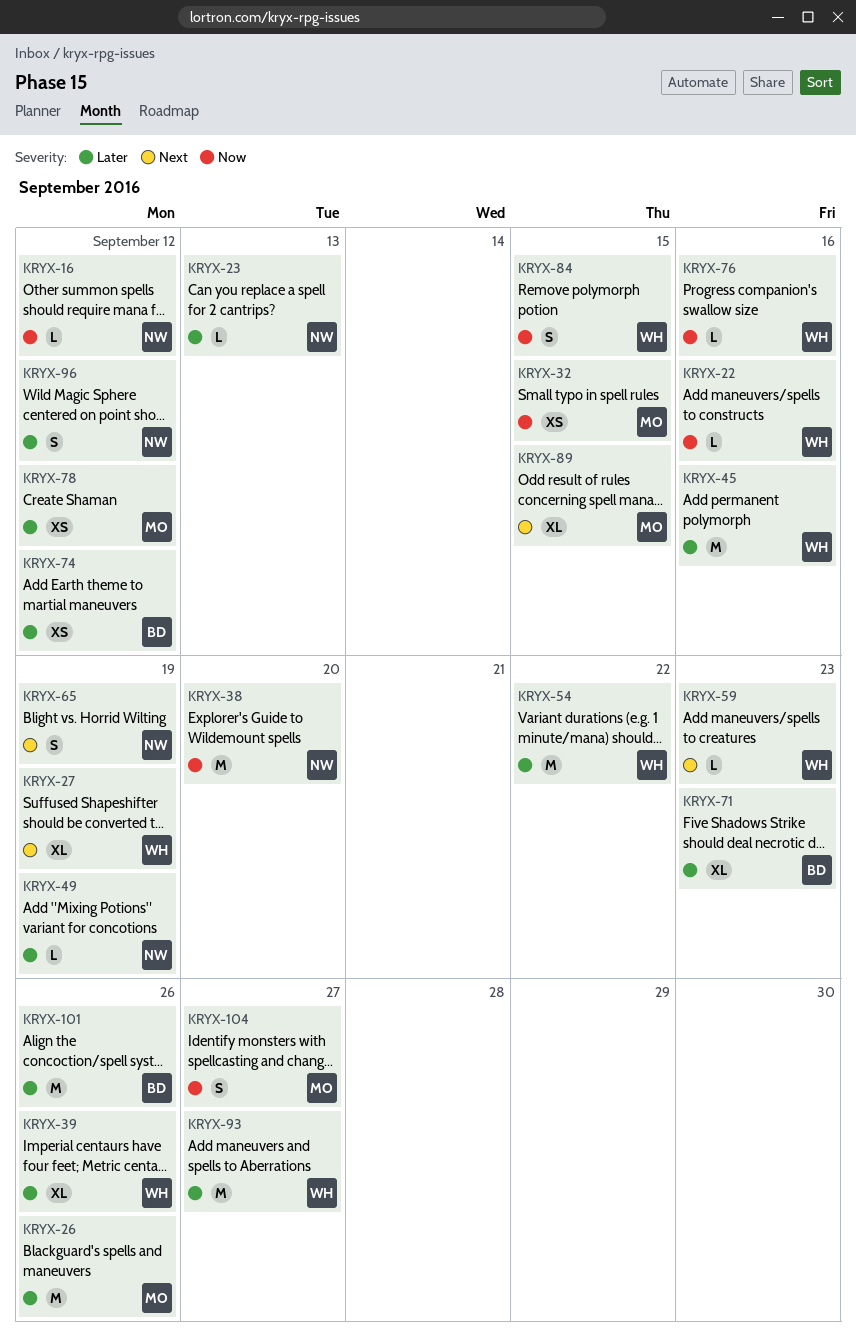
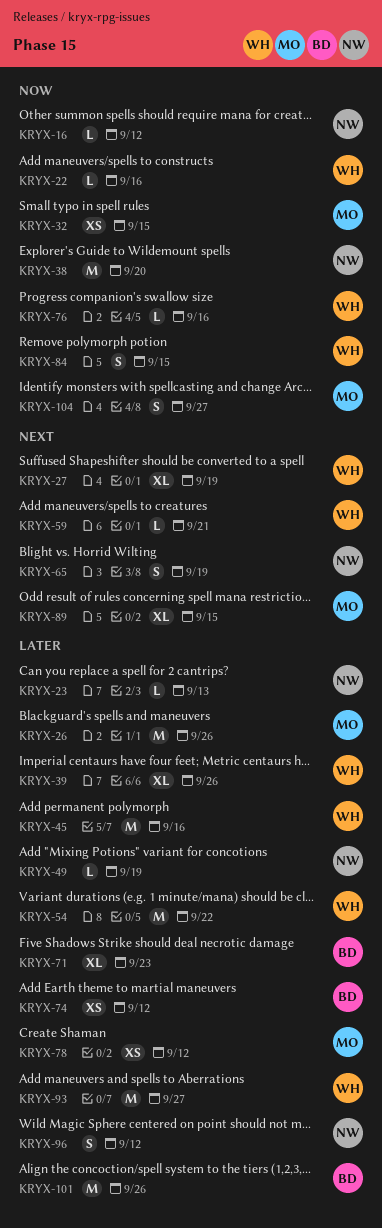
KRYX-59, due: Sep 23 -> Sep 21

